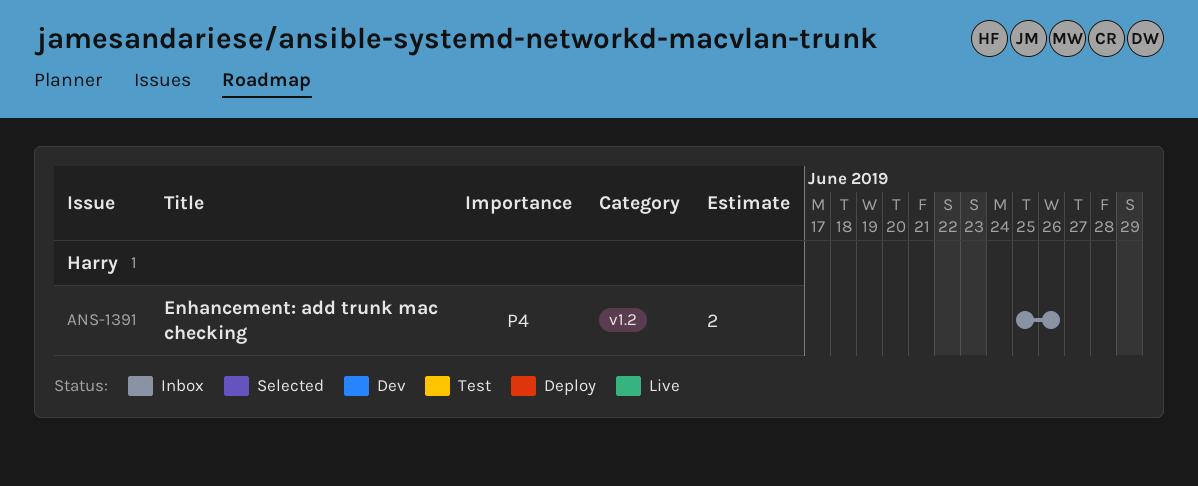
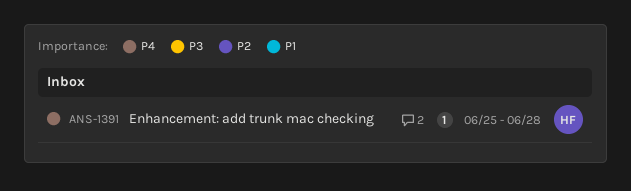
ANS-1391, estimate: 2 -> 1
ANS-1391, due: Jun 26 -> Jun 28

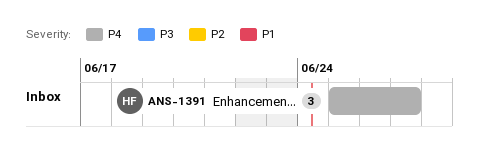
ANS-1391, estimate: 1 -> 3
ANS-1391, due: Jun 28 -> Jun 27

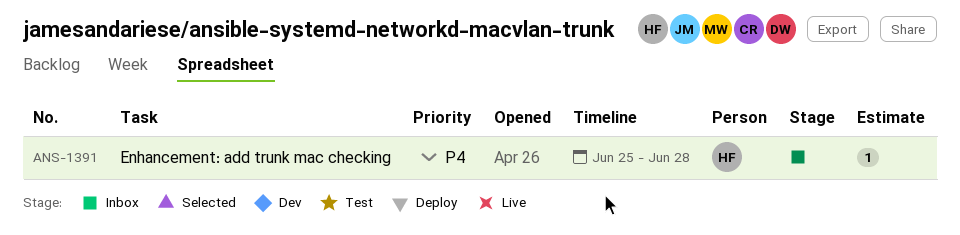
ANS-1391, estimate: 3 -> 1
ANS-1391, due: Jun 27 -> Jun 28

